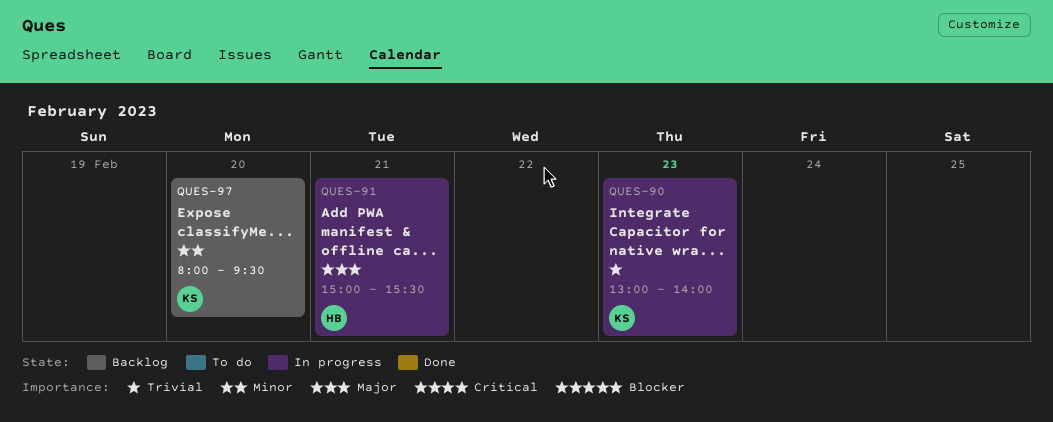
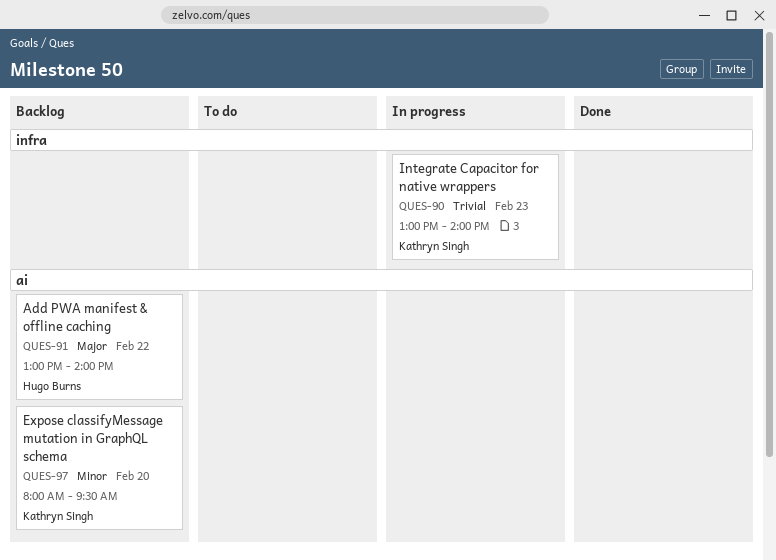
QUES-91, status: In progress -> Backlog
QUES-91, day: Feb 21 -> Feb 22
QUES-91, begins: 15:00 -> 13:00
QUES-91, ends: 15:30 -> 14:00

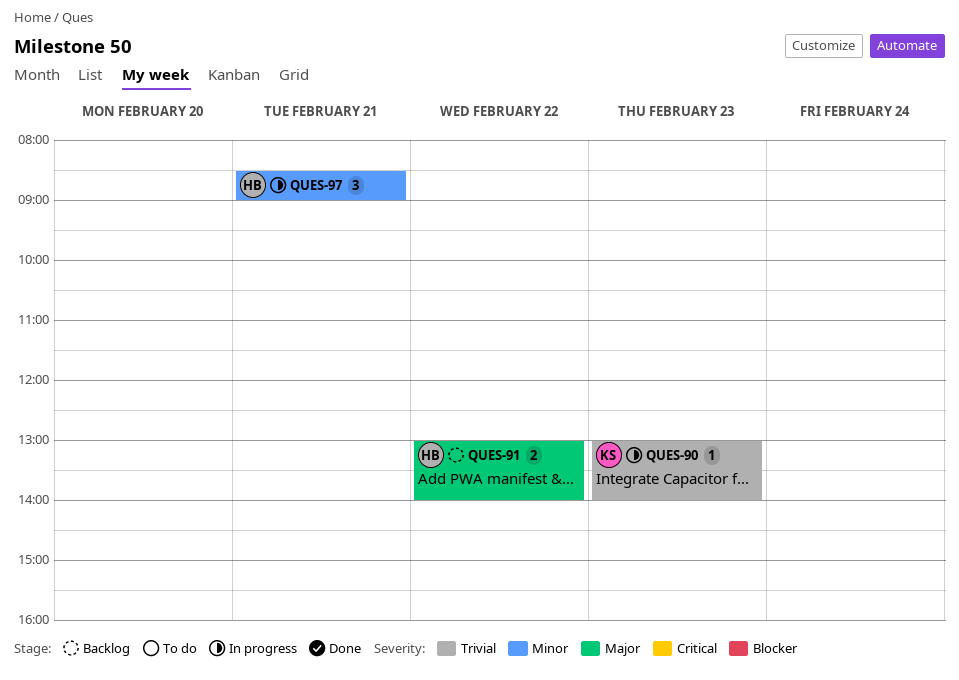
QUES-97, status: Backlog -> In progress
QUES-97, owner: Kathryn Singh -> Hugo Burns
QUES-97, day: Feb 20 -> Feb 21
QUES-97, begins: 08:00 -> 08:30
QUES-97, ends: 09:30 -> 09:00

